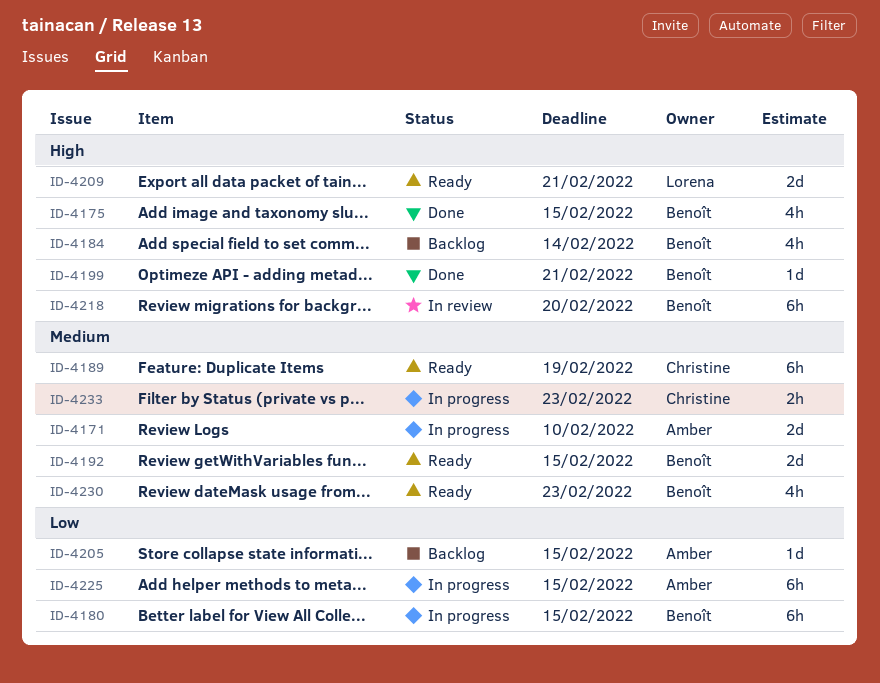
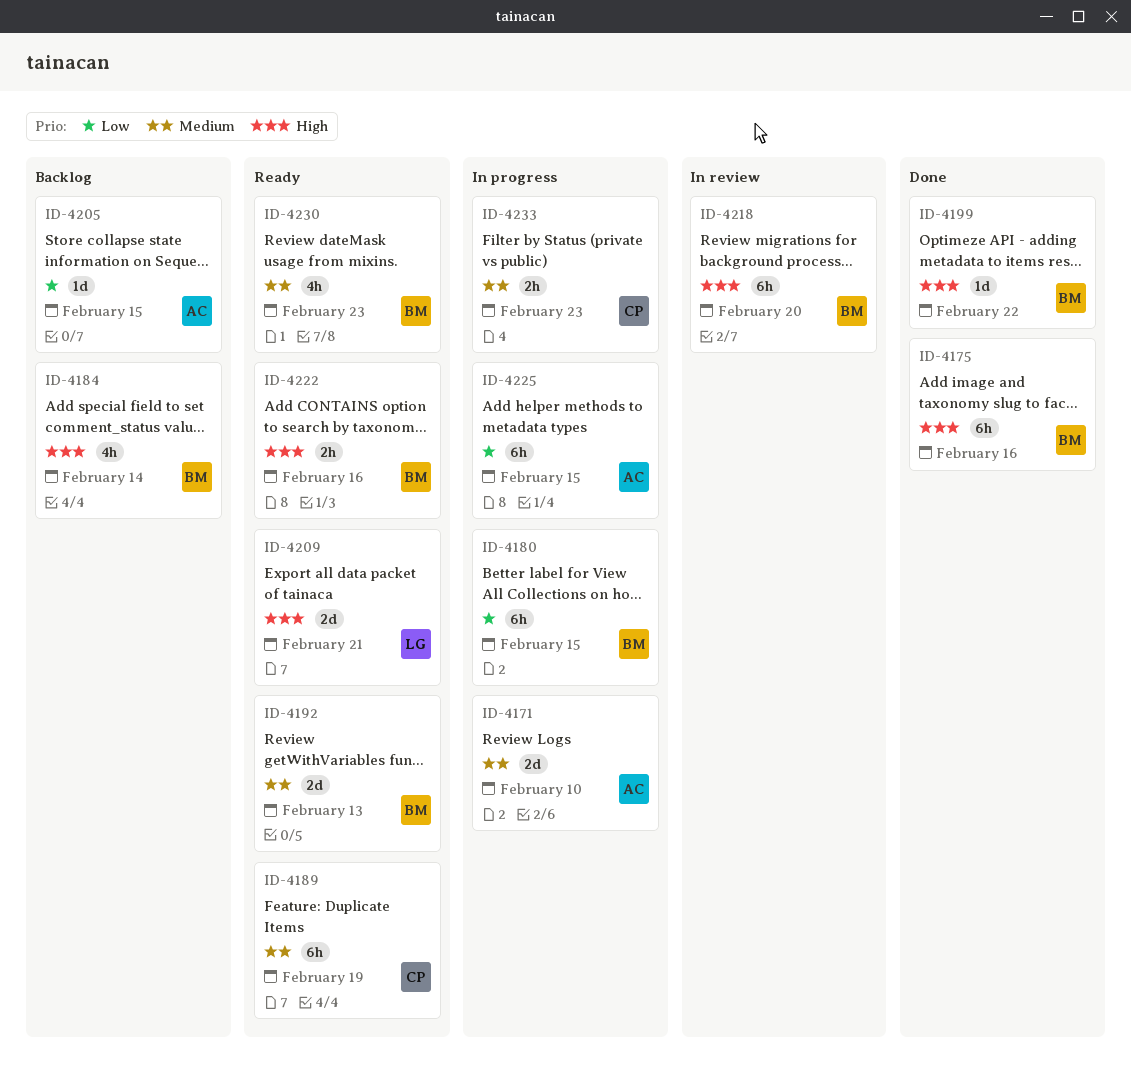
ID-4175, estimate: 4h -> 6h
ID-4175, due: Feb 15 -> Feb 16
ID-4192, due: Feb 15 -> Feb 13
ID-4199, due: Feb 21 -> Feb 22
ID-4222: none -> present

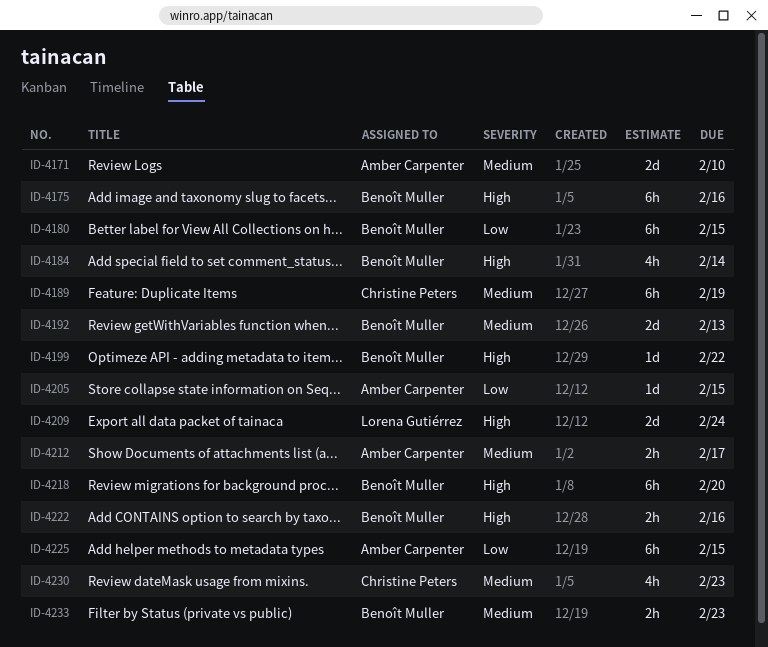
ID-4209, due: Feb 21 -> Feb 24
ID-4212: none -> present
ID-4230, owner: Benoît Muller -> Christine Peters
ID-4233, owner: Christine Peters -> Benoît Muller

